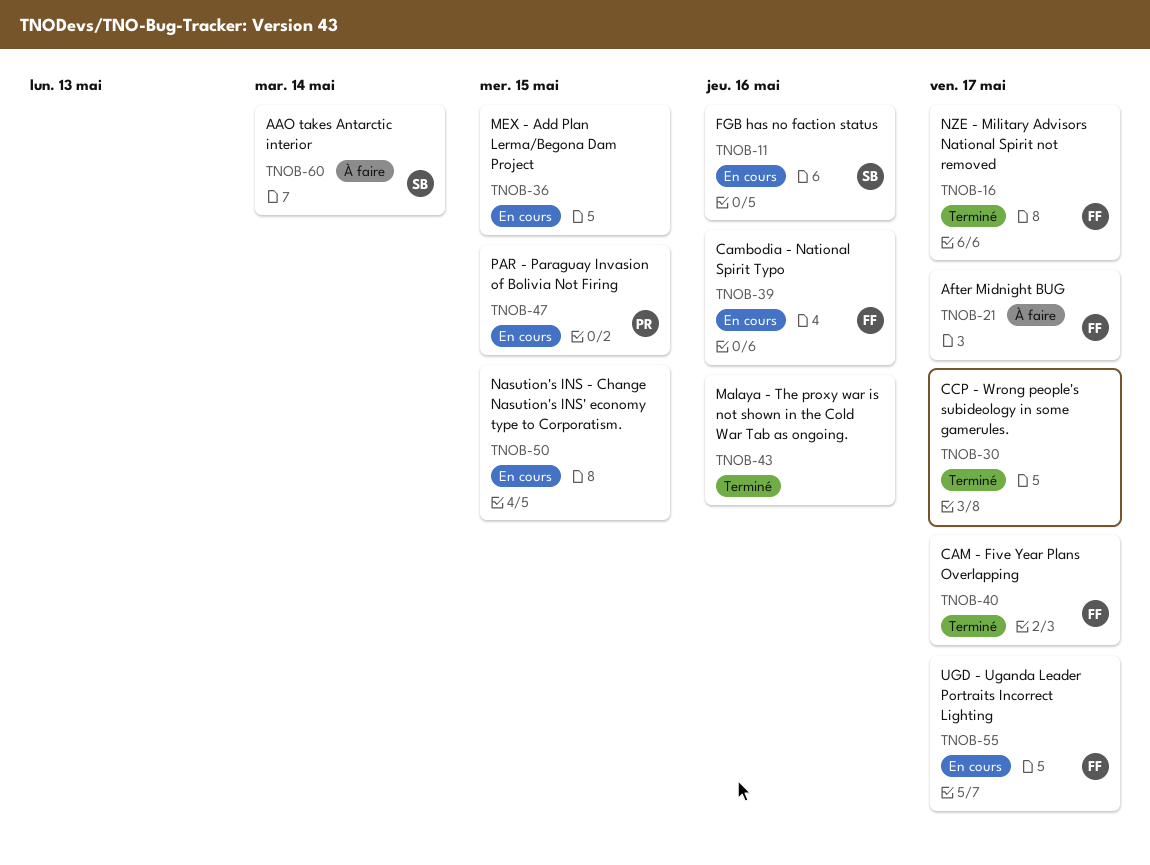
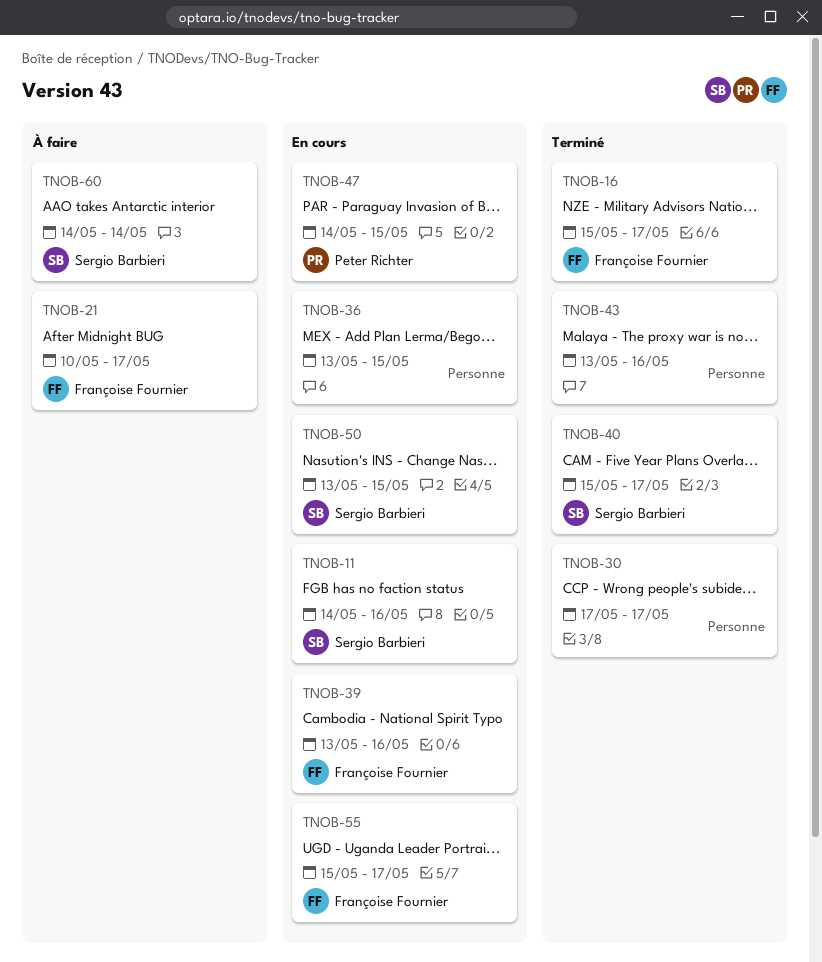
TNOB-40, owner: Françoise Fournier -> Sergio Barbieri
TNOB-50, owner: none -> Sergio Barbieri

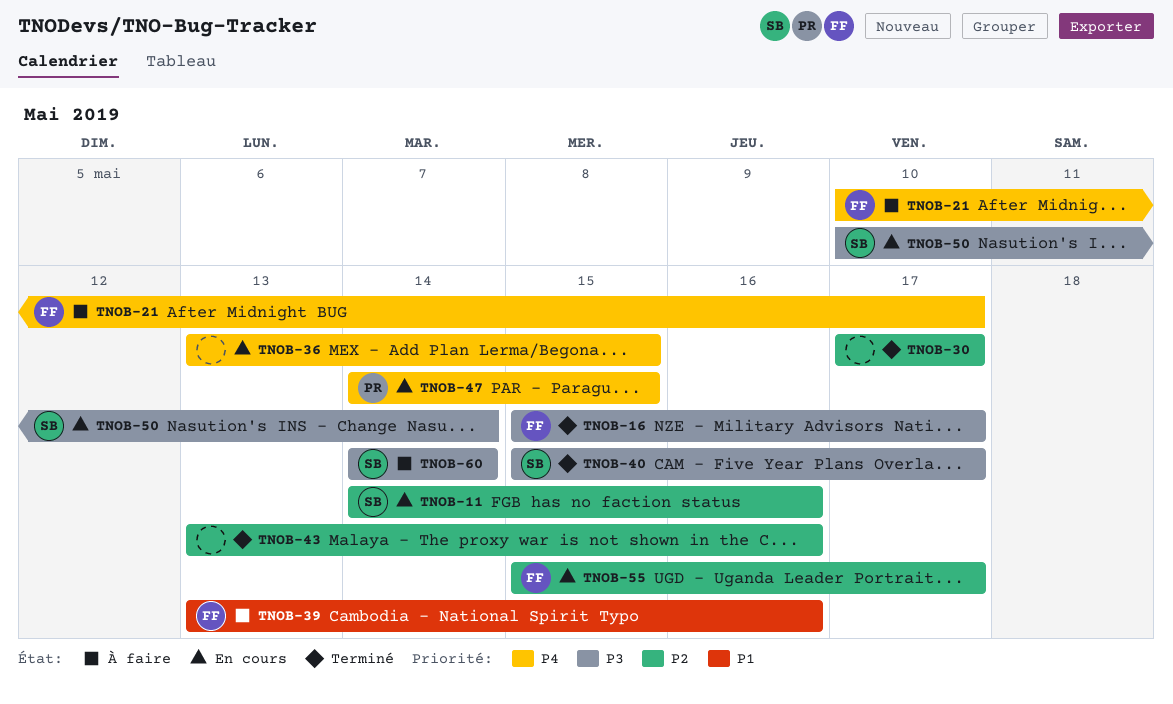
TNOB-39, status: En cours -> À faire
TNOB-50, start: May 13 -> May 10
TNOB-50, due: May 15 -> May 14

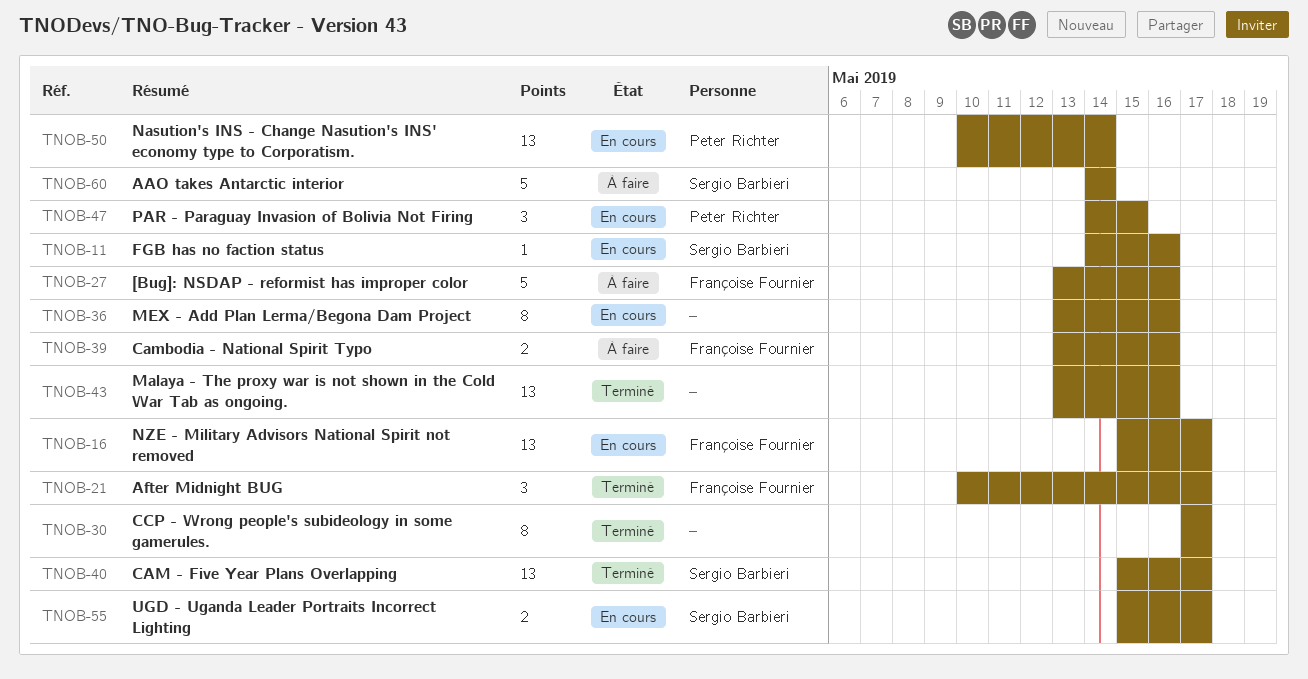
TNOB-16, status: Terminé -> En cours
TNOB-21, status: À faire -> Terminé
TNOB-27: none -> present
TNOB-36, due: May 15 -> May 16
TNOB-50, owner: Sergio Barbieri -> Peter Richter
TNOB-55, owner: Françoise Fournier -> Sergio Barbieri

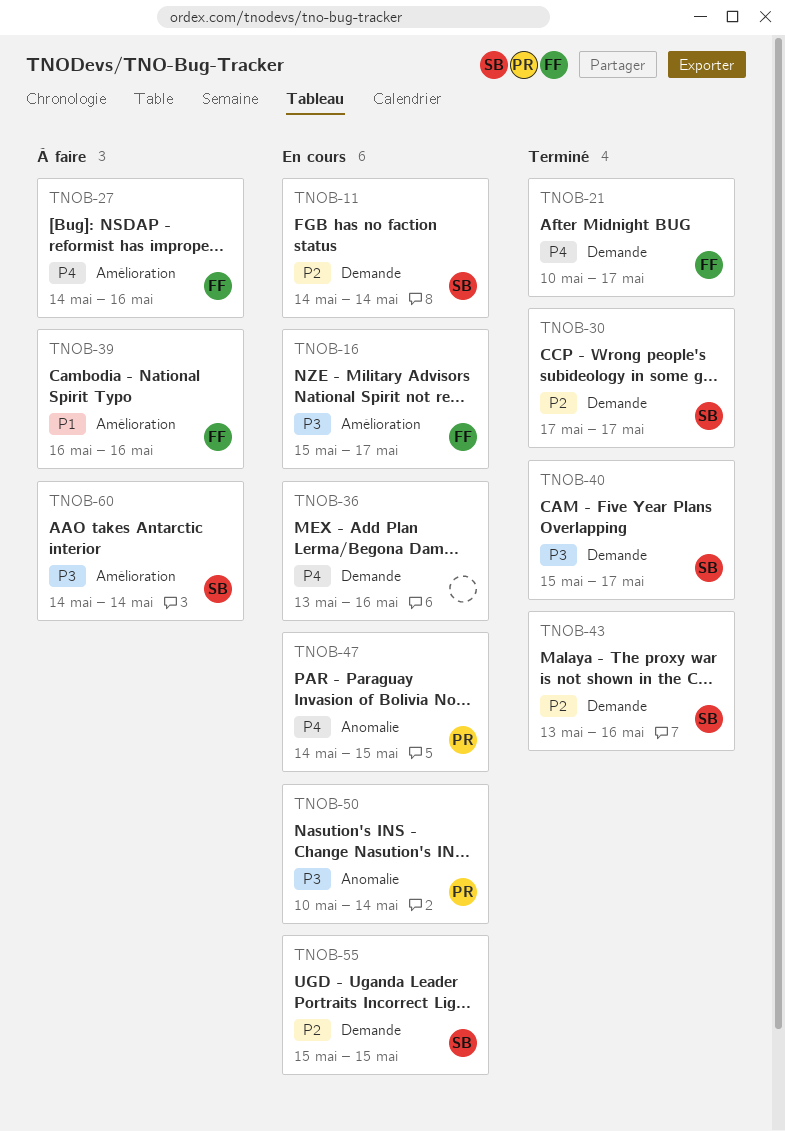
TNOB-11, due: May 16 -> May 14
TNOB-27, start: May 13 -> May 14
TNOB-30, owner: none -> Sergio Barbieri
TNOB-39, start: May 13 -> May 16
TNOB-43, owner: none -> Sergio Barbieri
TNOB-55, due: May 17 -> May 15

